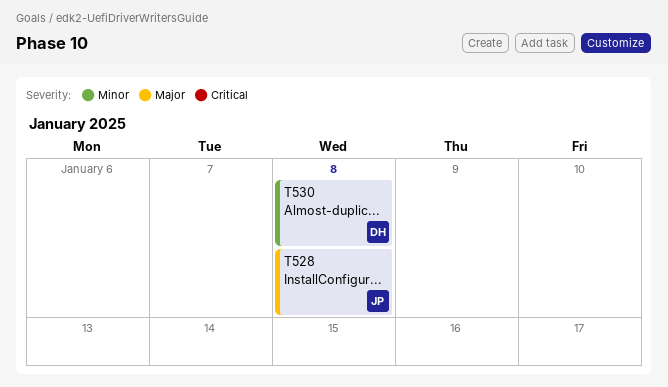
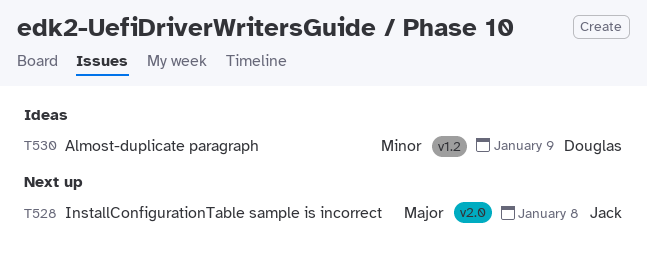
T530, due: Jan 8 -> Jan 9

